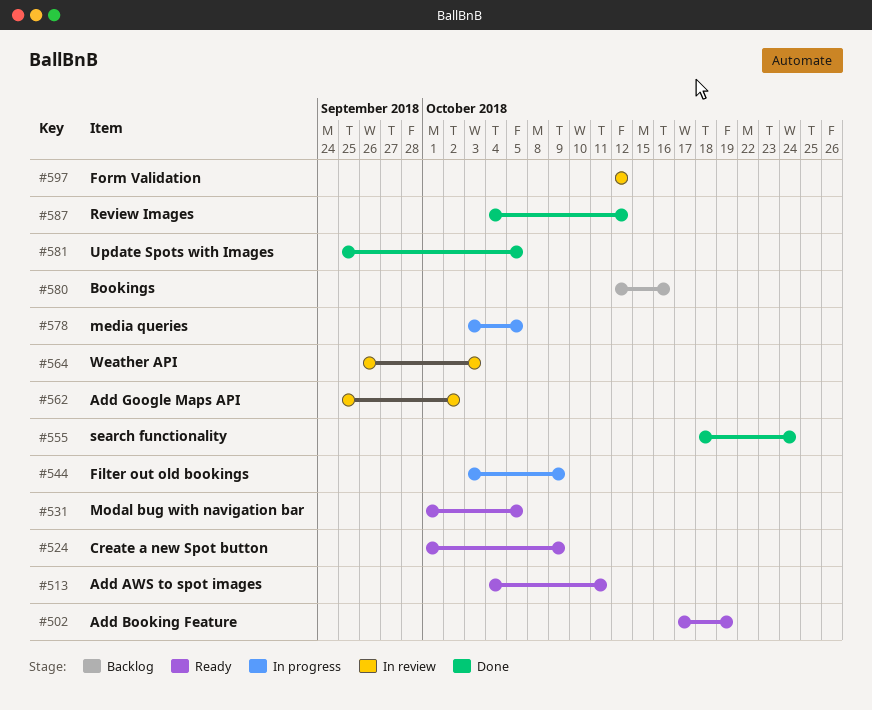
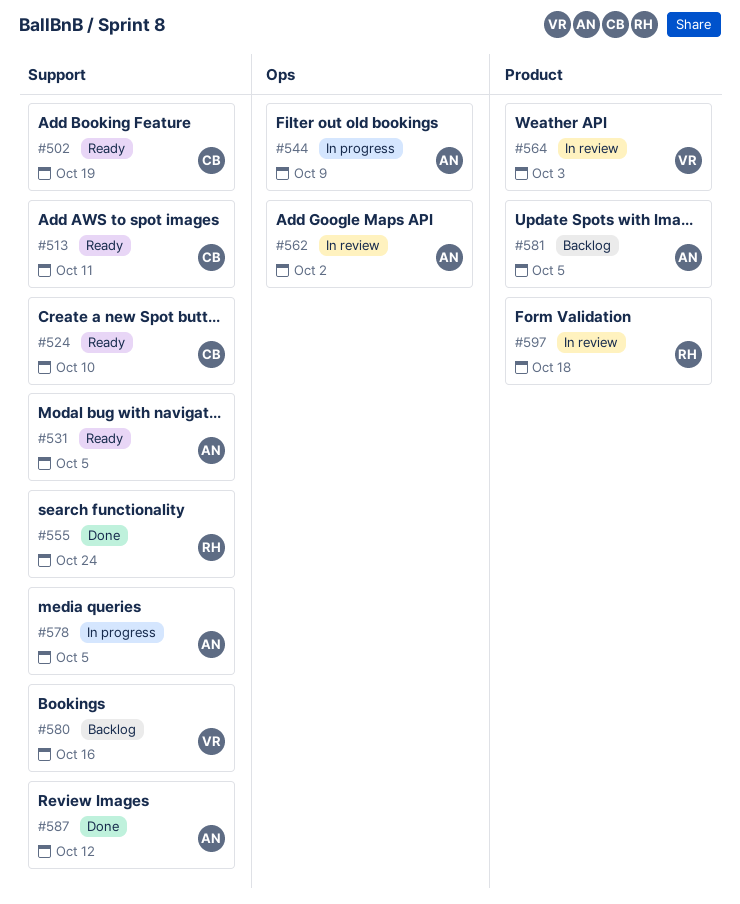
#524, due: Oct 9 -> Oct 10
#581, status: Done -> Backlog
#597, due: Oct 12 -> Oct 18

